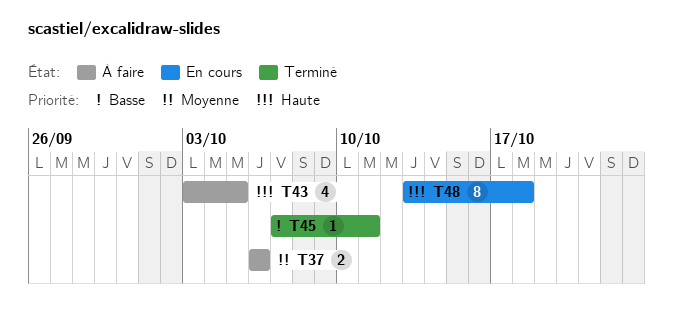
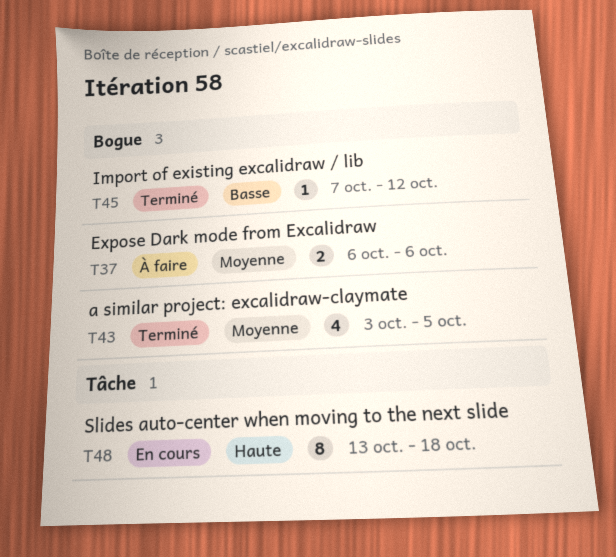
T43, status: À faire -> Terminé
T43, priority: Haute -> Moyenne
T45, due: Oct 11 -> Oct 12

